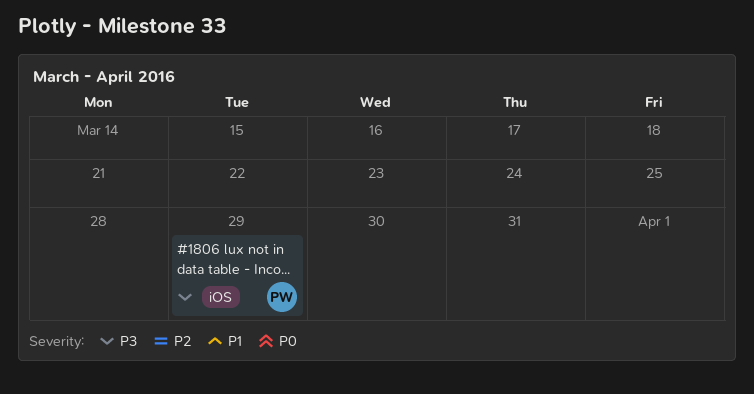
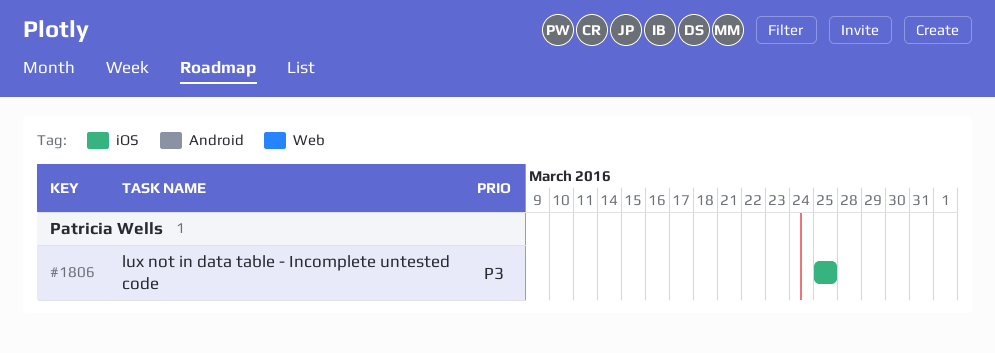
#1806, due: Mar 29 -> Mar 25

